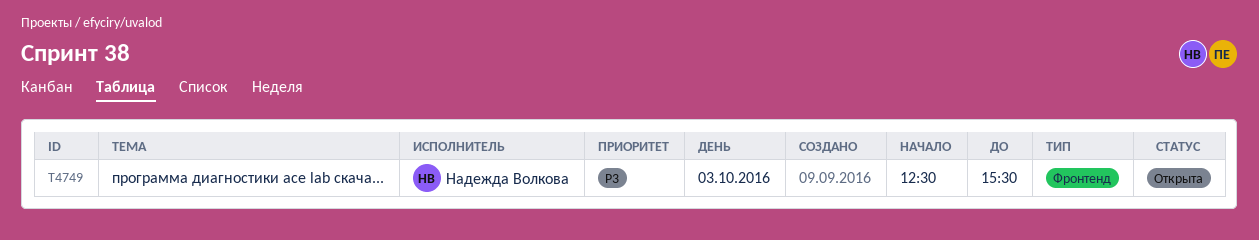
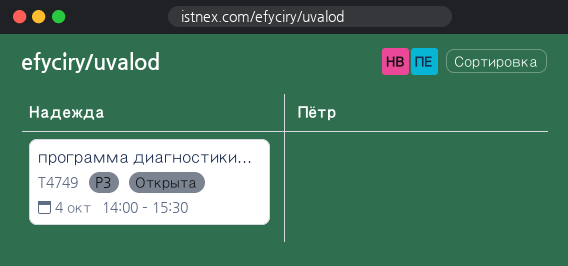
T4749, day: Oct 3 -> Oct 4
T4749, begins: 12:30 -> 14:00

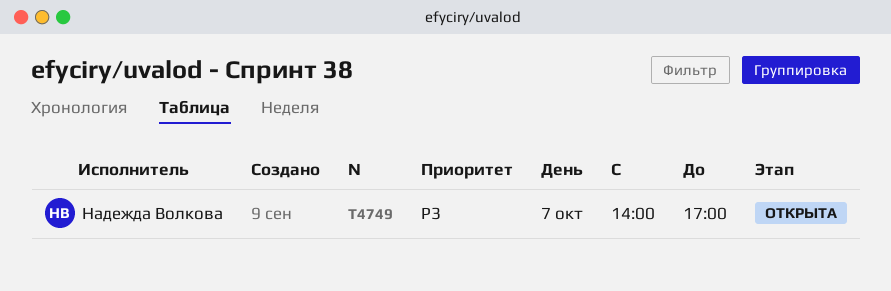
T4749, day: Oct 4 -> Oct 7
T4749, ends: 15:30 -> 17:00

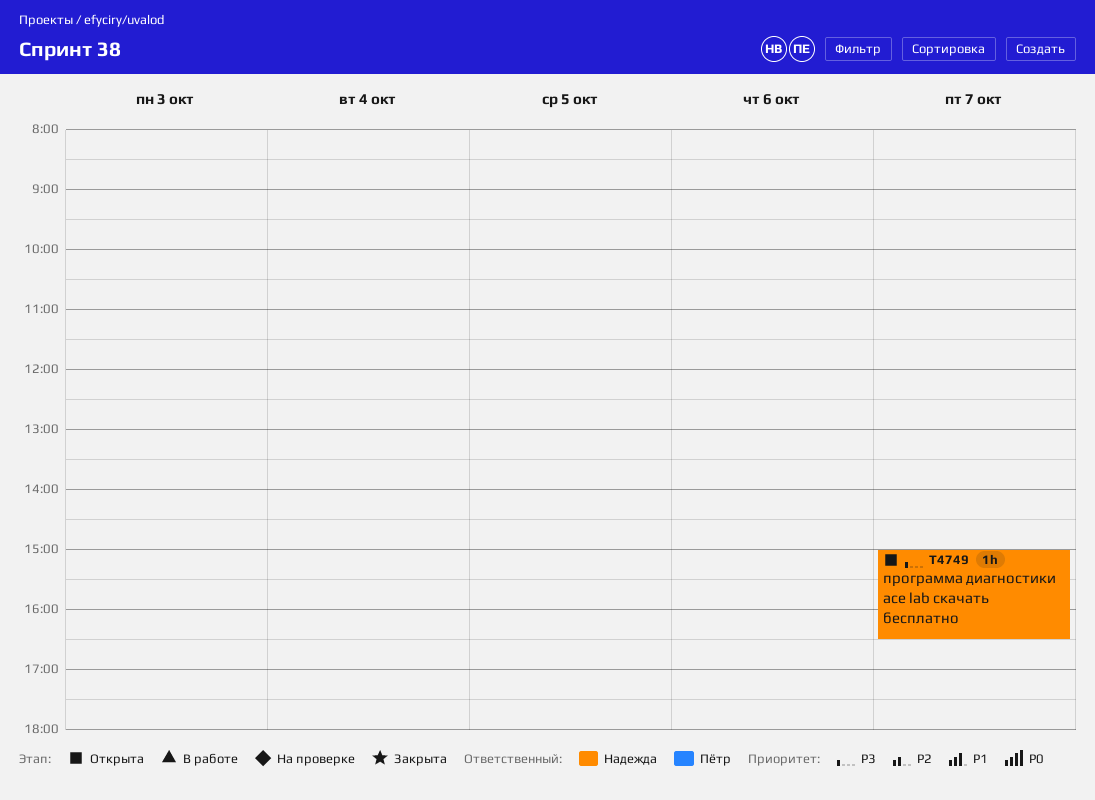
T4749, begins: 14:00 -> 15:00
T4749, ends: 17:00 -> 16:30

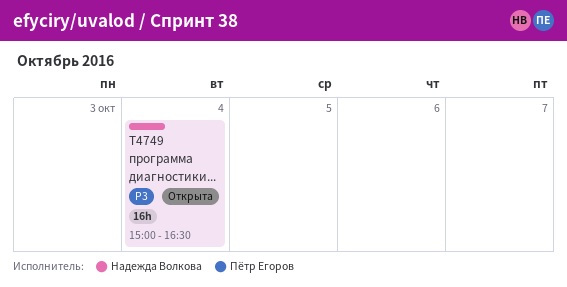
T4749, estimate: 1h -> 16h
T4749, day: Oct 7 -> Oct 4

